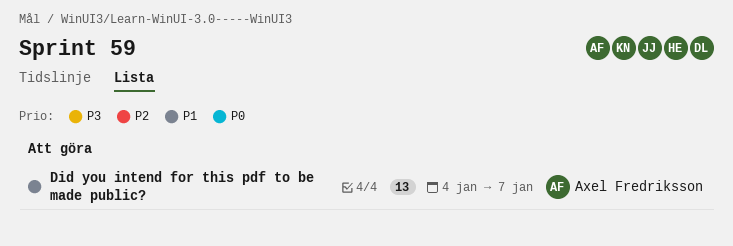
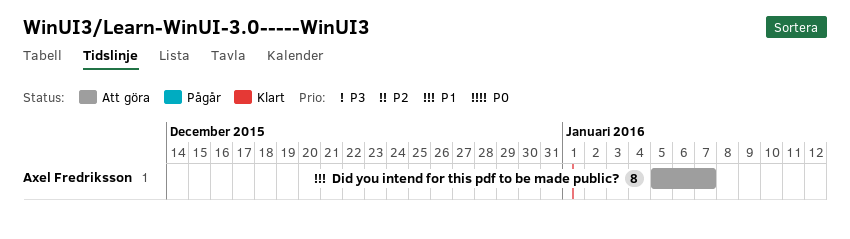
Did you intend for this pdf to be made public?, estimate: 13 -> 8
Did you intend for this pdf to be made public?, start: Jan 4 -> Jan 5

